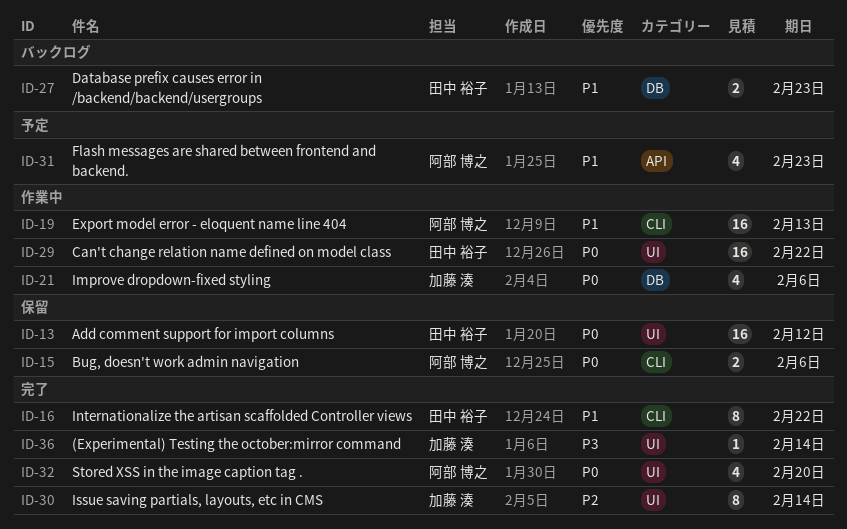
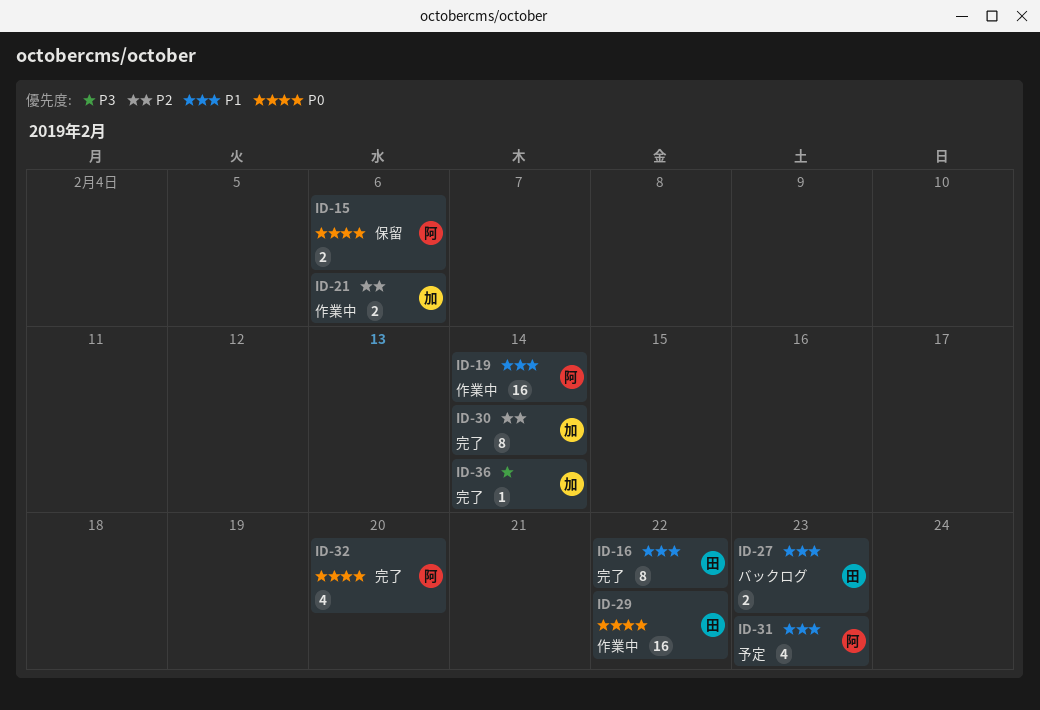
ID-13: present -> none
ID-19, due: Feb 13 -> Feb 14
ID-21, priority: P0 -> P2
ID-21, estimate: 4 -> 2

